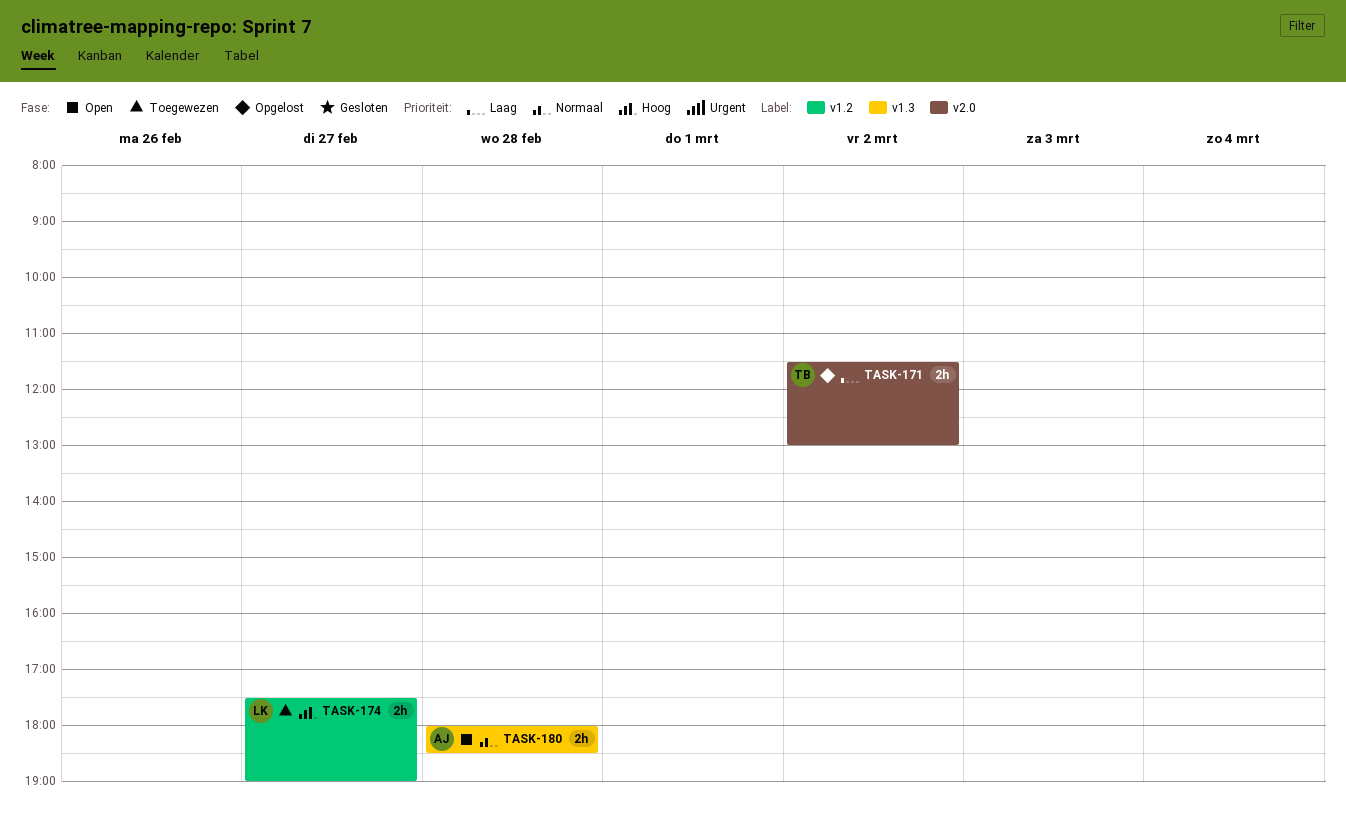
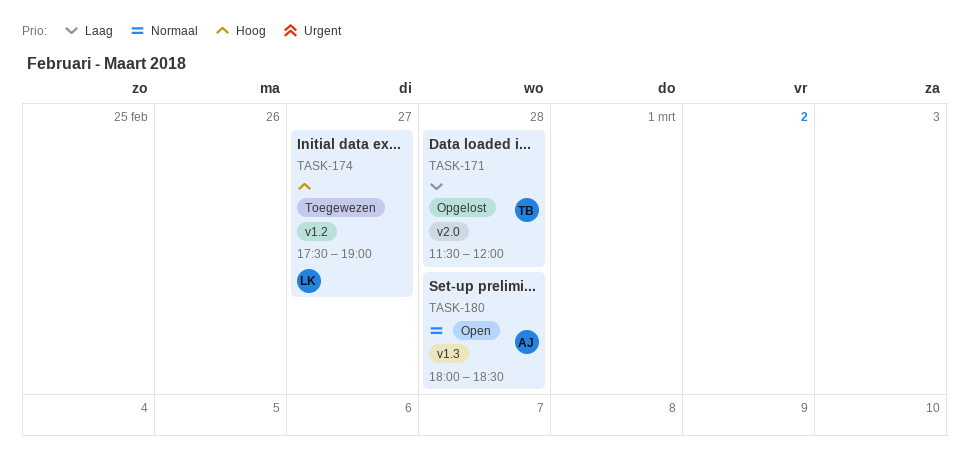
TASK-171, day: Mar 2 -> Feb 28
TASK-171, ends: 13:00 -> 12:00

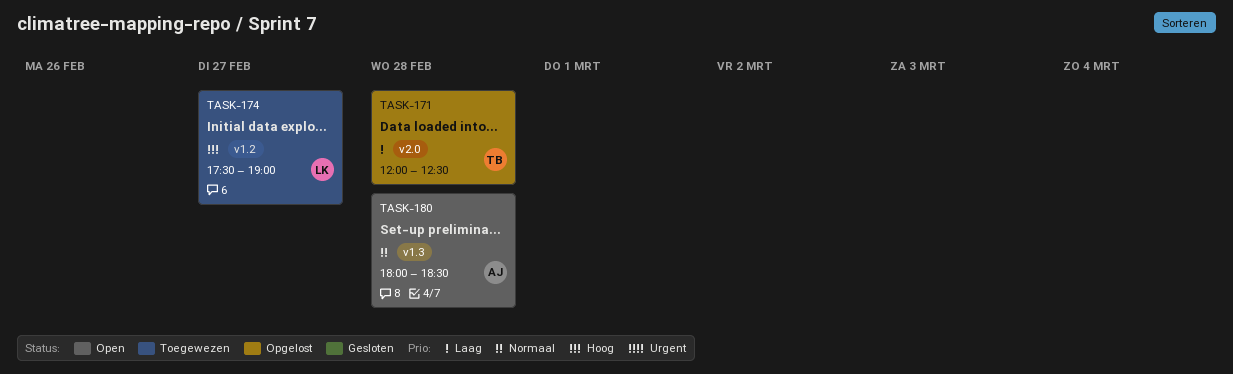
TASK-171, begins: 11:30 -> 12:00
TASK-171, ends: 12:00 -> 12:30

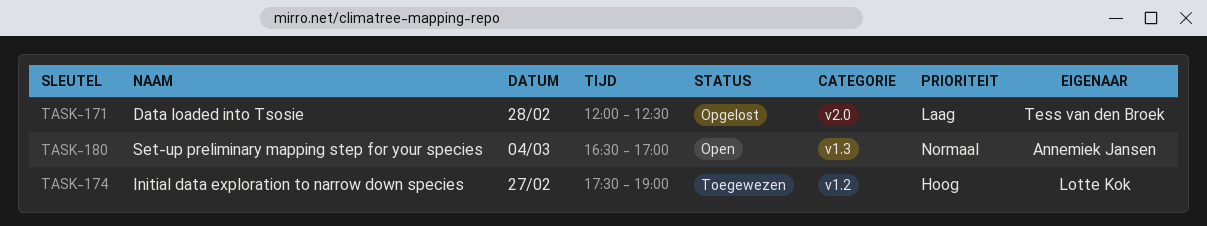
TASK-180, day: Feb 28 -> Mar 4
TASK-180, begins: 18:00 -> 16:30
TASK-180, ends: 18:30 -> 17:00

